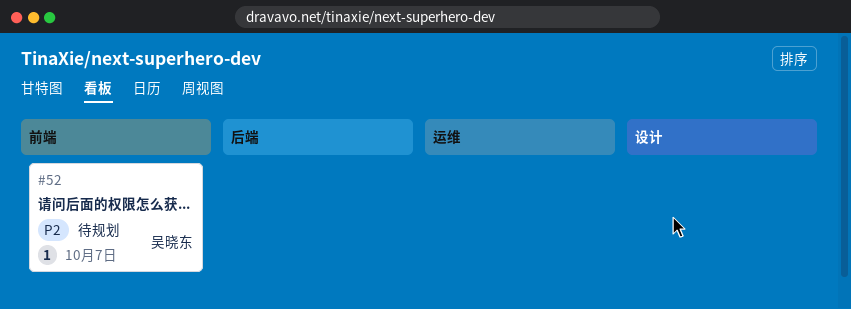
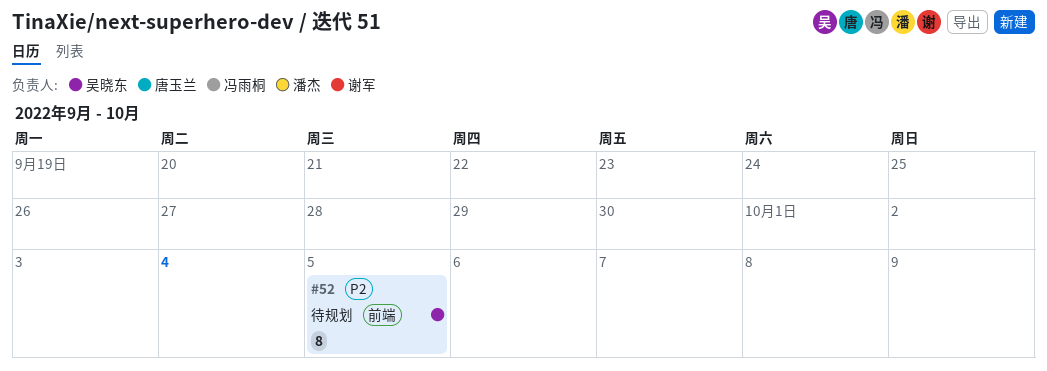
#52, estimate: 1 -> 8
#52, due: Oct 7 -> Oct 5

